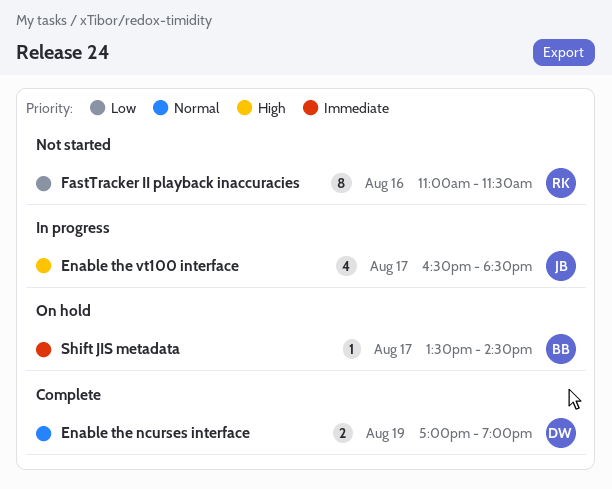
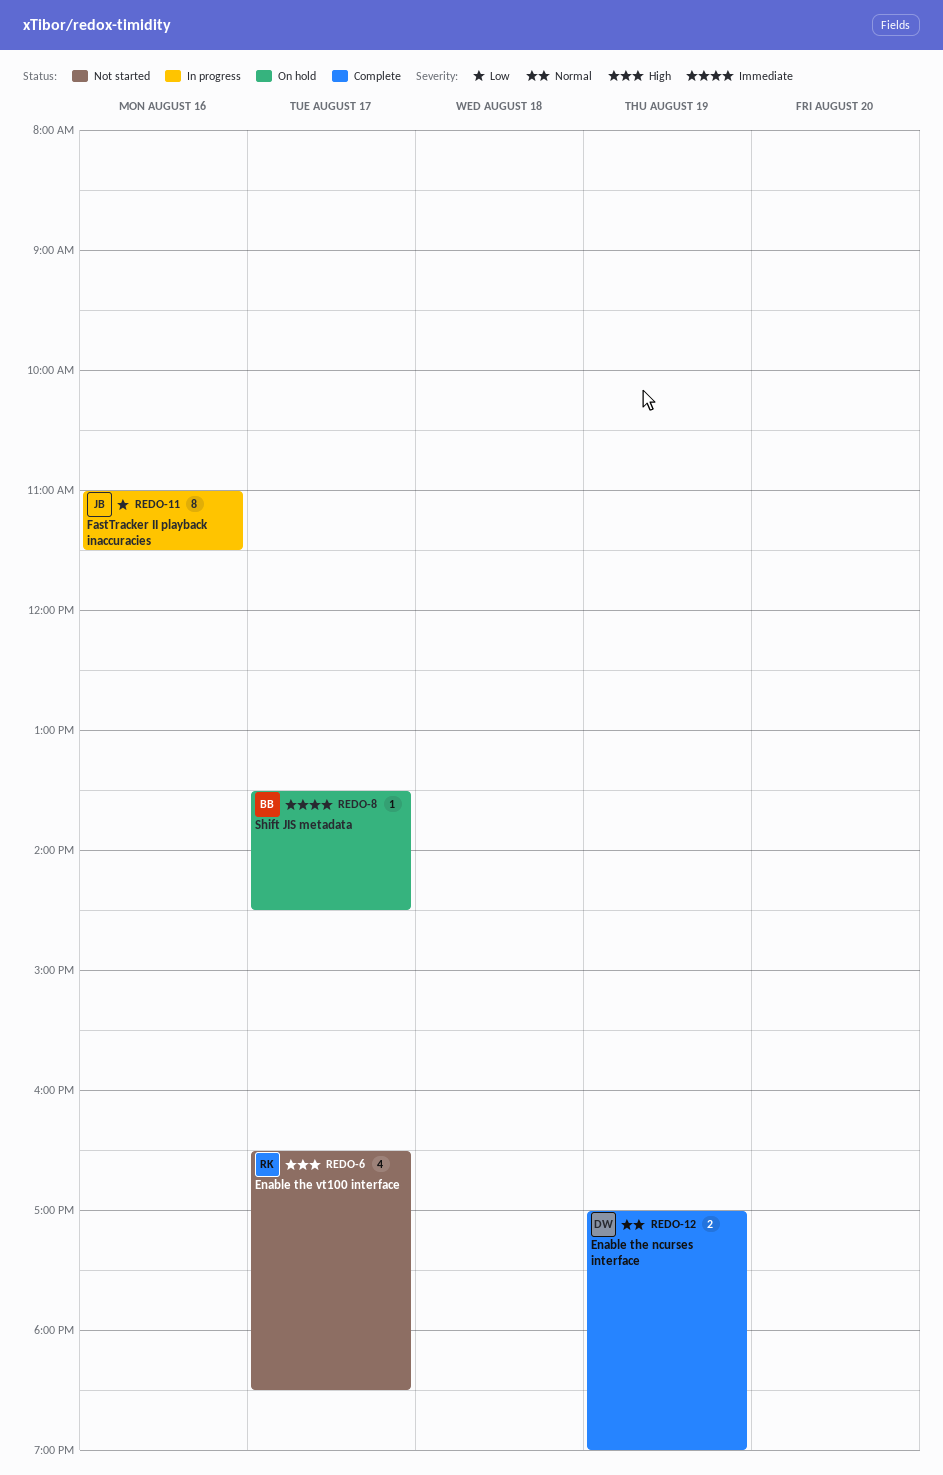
Enable the vt100 interface, status: In progress -> Not started
Enable the vt100 interface, owner: JB -> RK
FastTracker II playback inaccuracies, status: Not started -> In progress
FastTracker II playback inaccuracies, owner: RK -> JB

